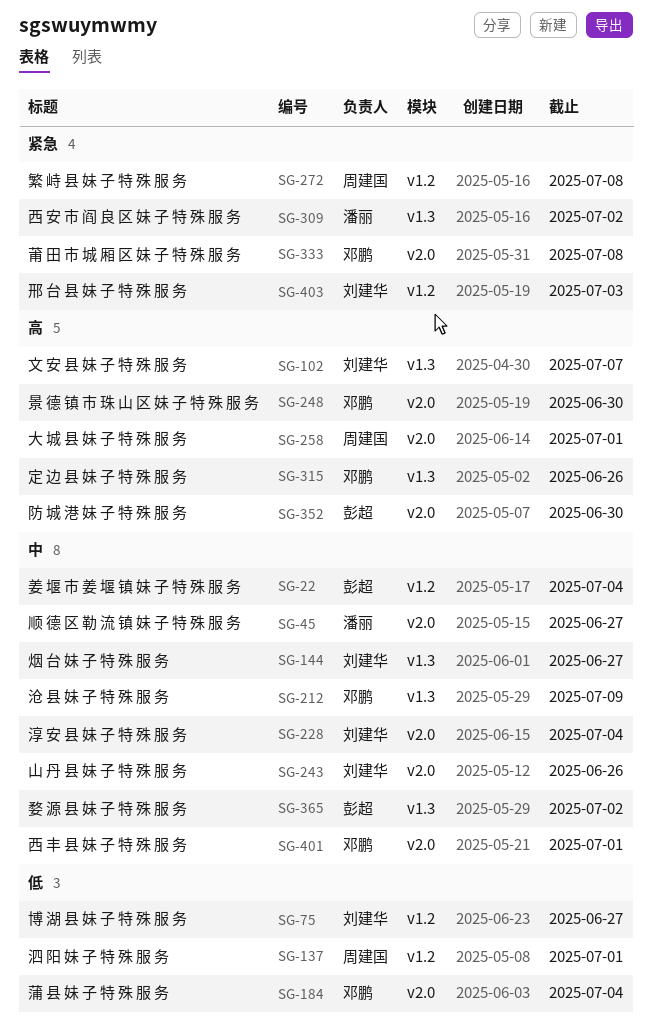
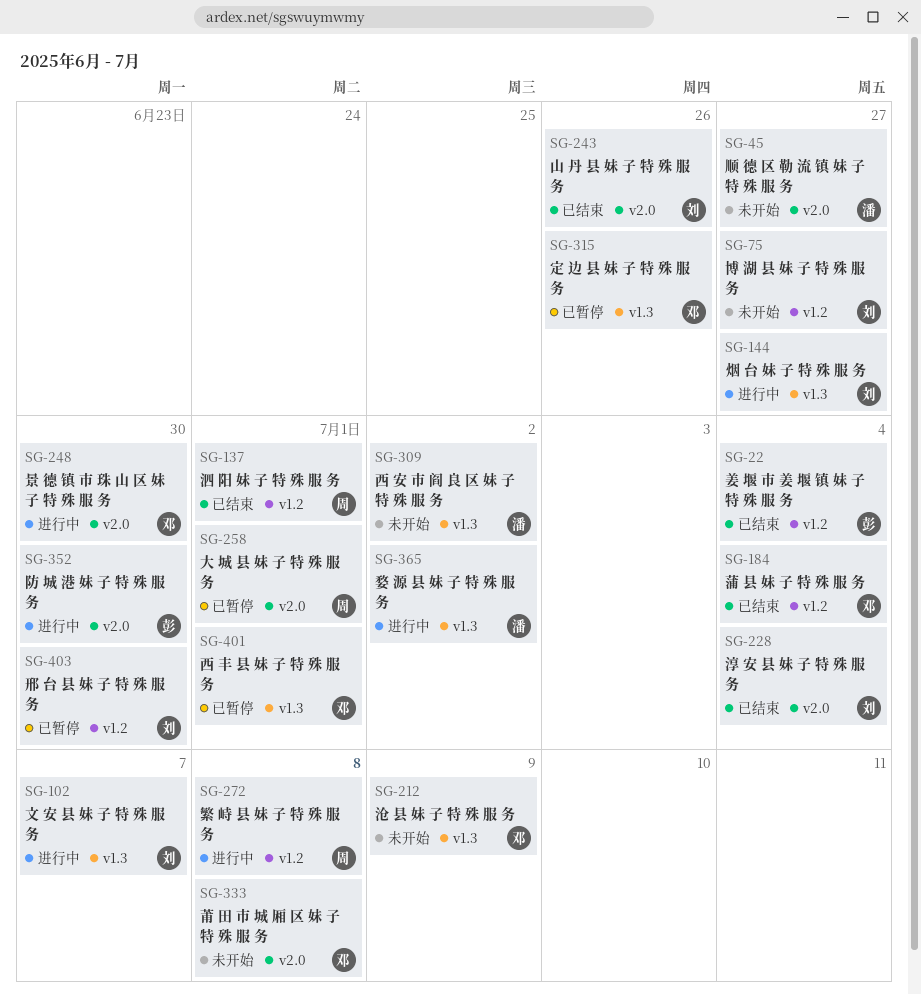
SG-184, label: v2.0 -> v1.2
SG-365, owner: 彭超 -> 潘丽
SG-401, label: v2.0 -> v1.3
SG-403, due: Jul 3 -> Jun 30

